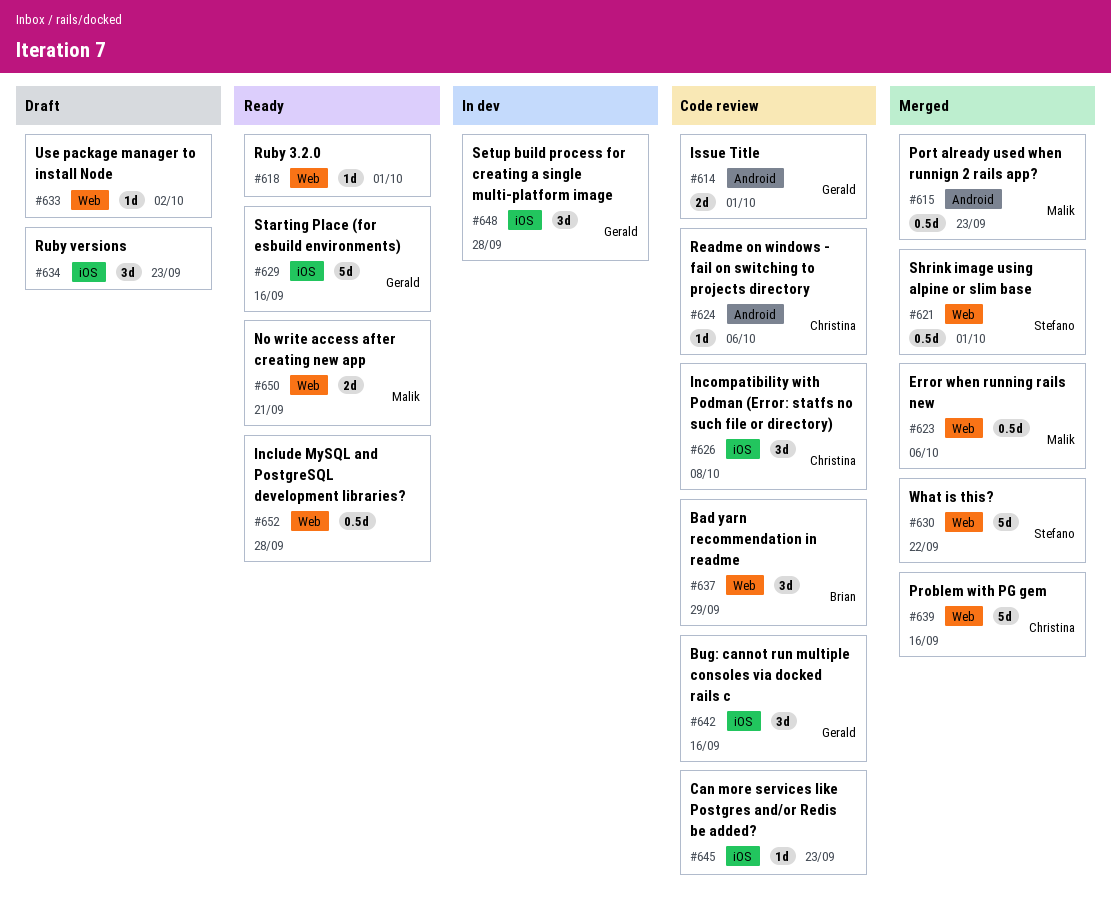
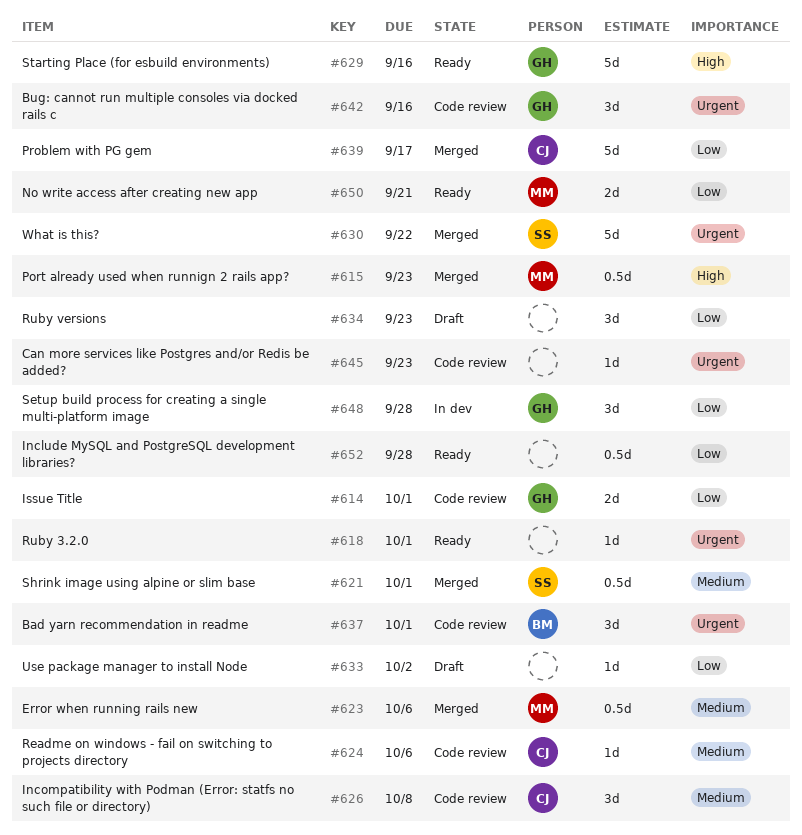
#637, due: Sep 29 -> Oct 1
#639, due: Sep 16 -> Sep 17

